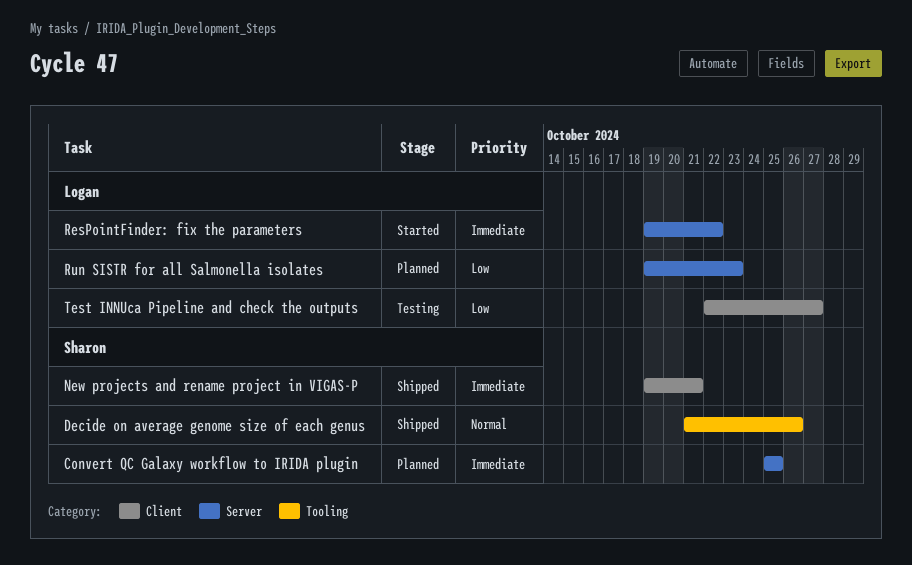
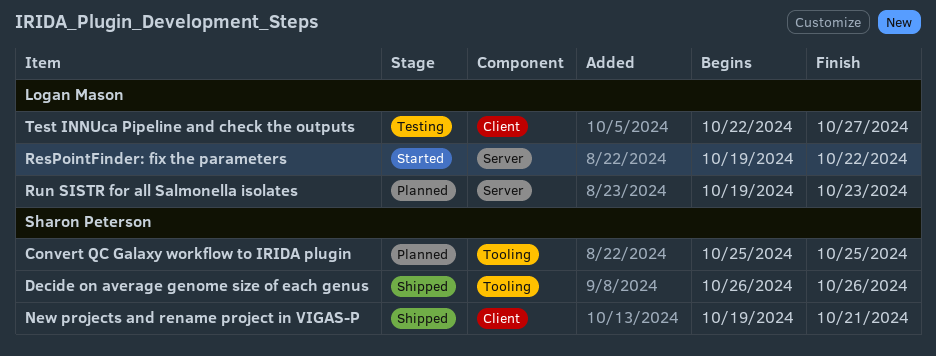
Convert QC Galaxy workflow to IRIDA plugin, label: Server -> Tooling
Decide on average genome size of each genus, start: Oct 21 -> Oct 26

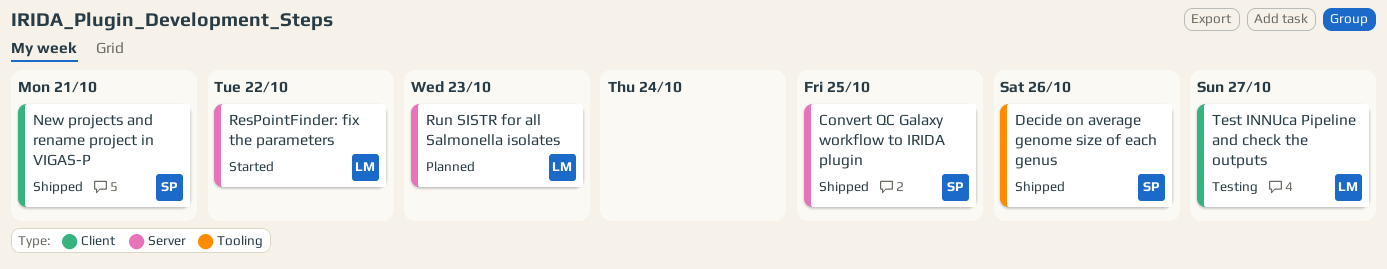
Convert QC Galaxy workflow to IRIDA plugin, status: Planned -> Shipped
Convert QC Galaxy workflow to IRIDA plugin, label: Tooling -> Server

